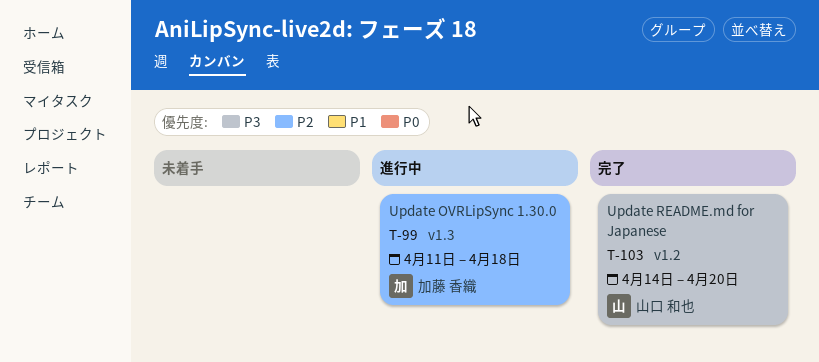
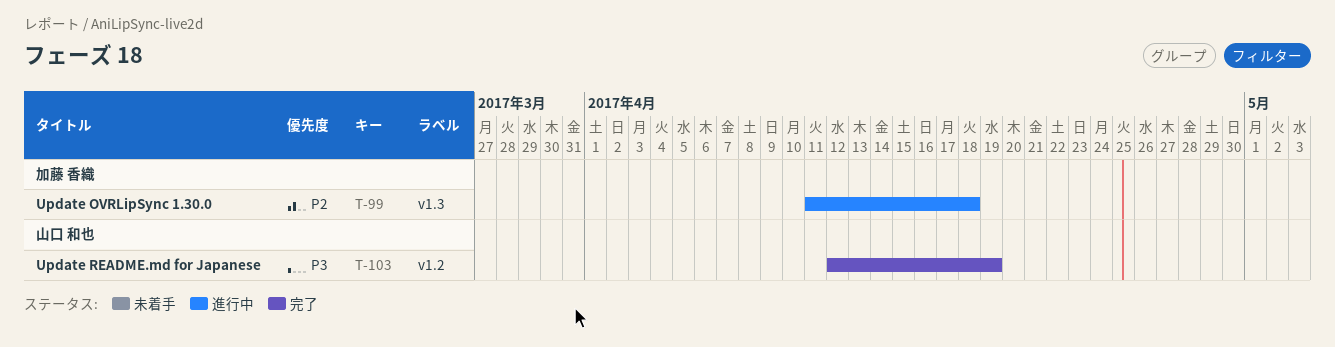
T-103, start: Apr 14 -> Apr 12
T-103, due: Apr 20 -> Apr 19

